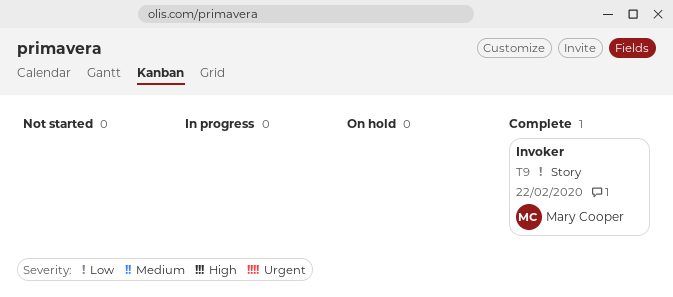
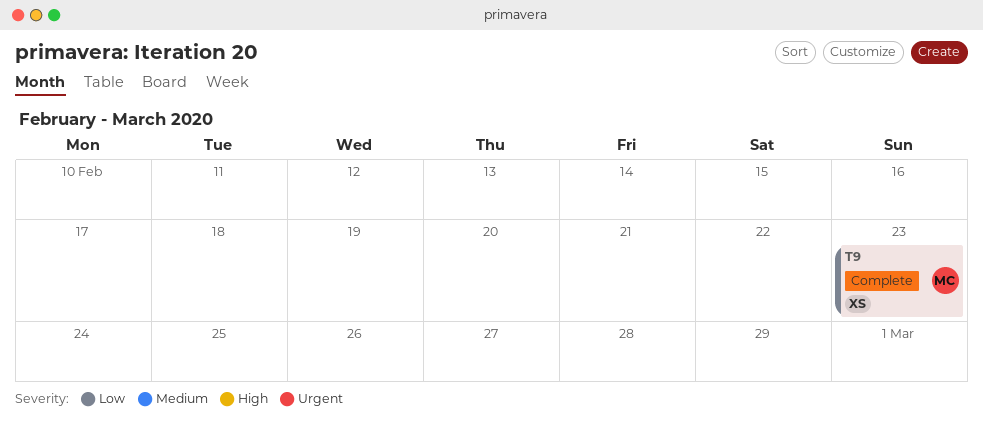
T9, due: Feb 22 -> Feb 23

